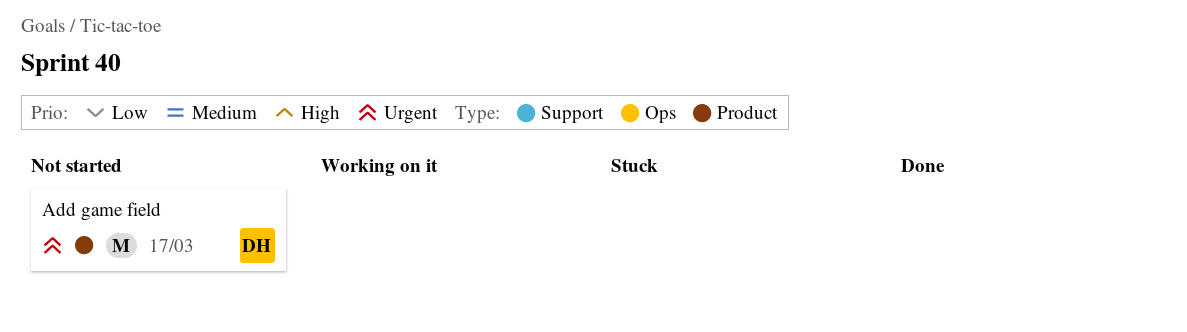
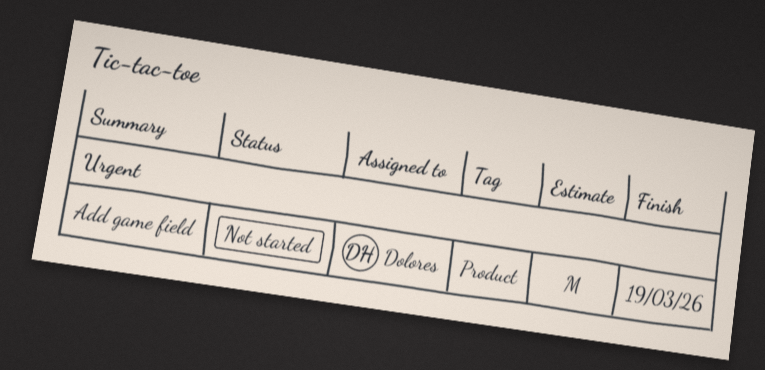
Add game field, due: Mar 17 -> Mar 19

